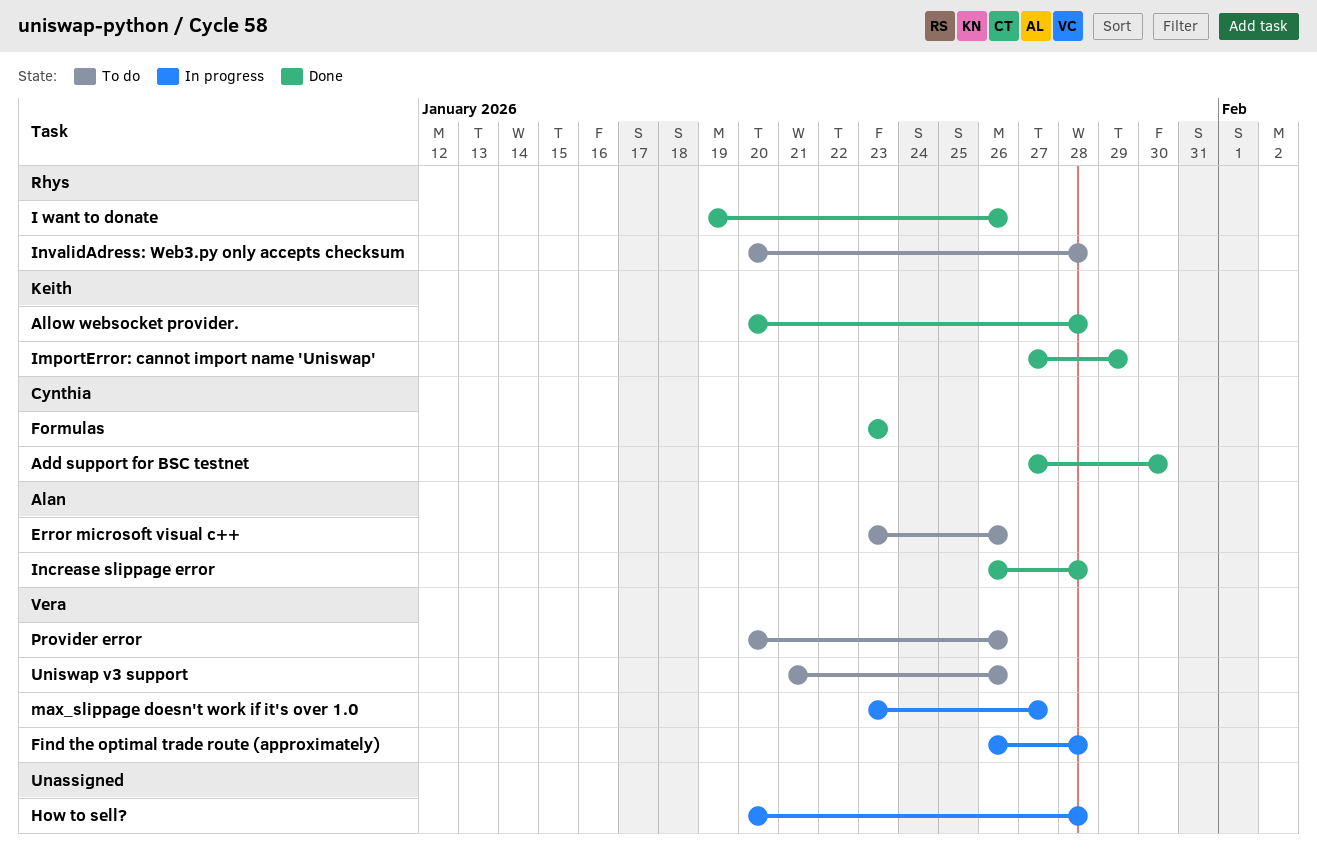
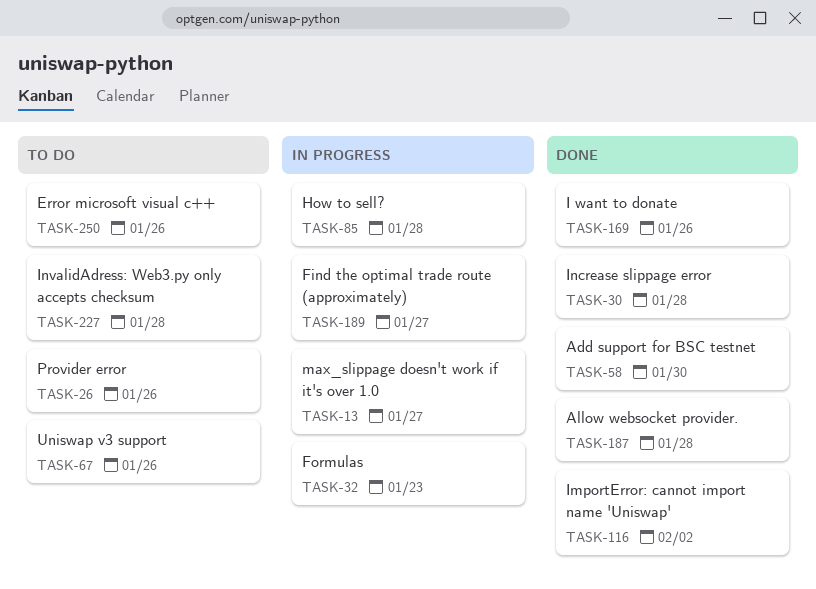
Find the optimal trade route (approximately), due: Jan 28 -> Jan 27
Formulas, status: Done -> In progress
ImportError: cannot import name 'Uniswap', due: Jan 29 -> Feb 2

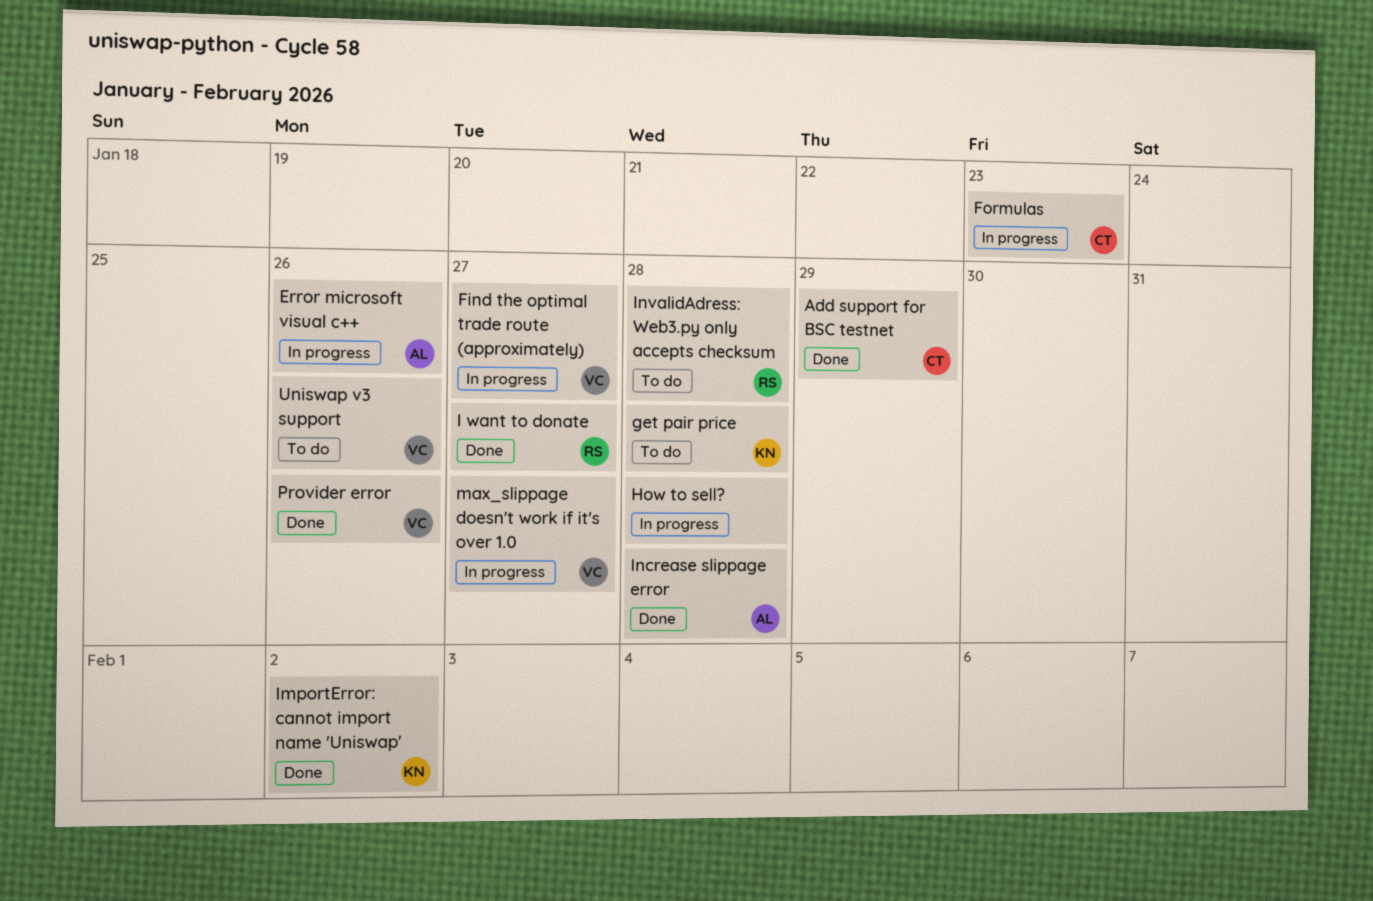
Add support for BSC testnet, due: Jan 30 -> Jan 29
Allow websocket provider.: present -> none
Error microsoft visual c++, status: To do -> In progress
get pair price: none -> present
I want to donate, due: Jan 26 -> Jan 27
Provider error, status: To do -> Done

